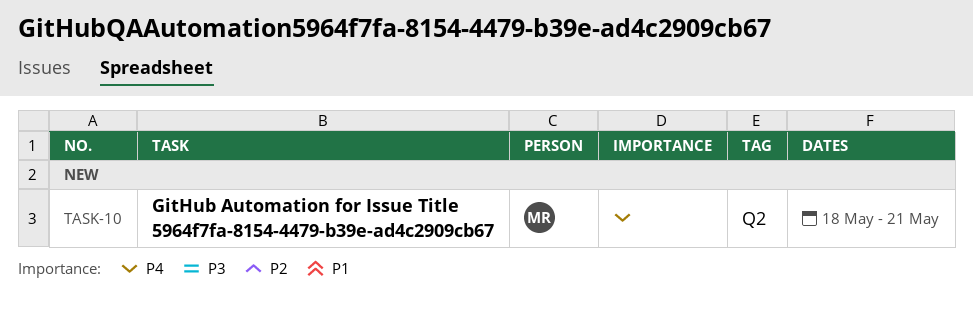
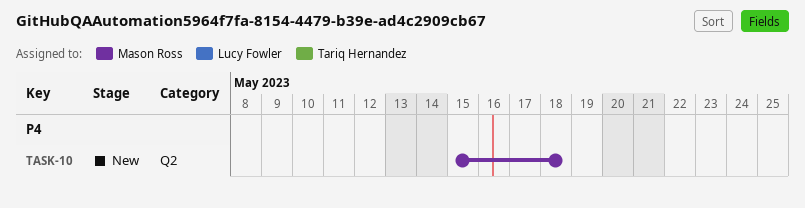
TASK-10, start: May 18 -> May 15
TASK-10, due: May 21 -> May 18

